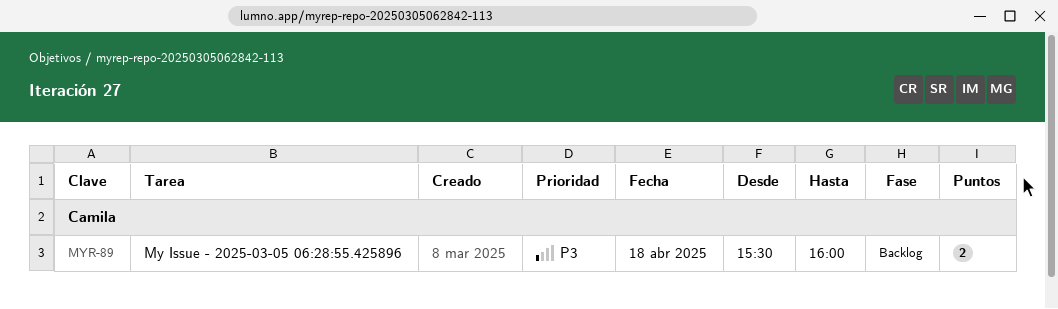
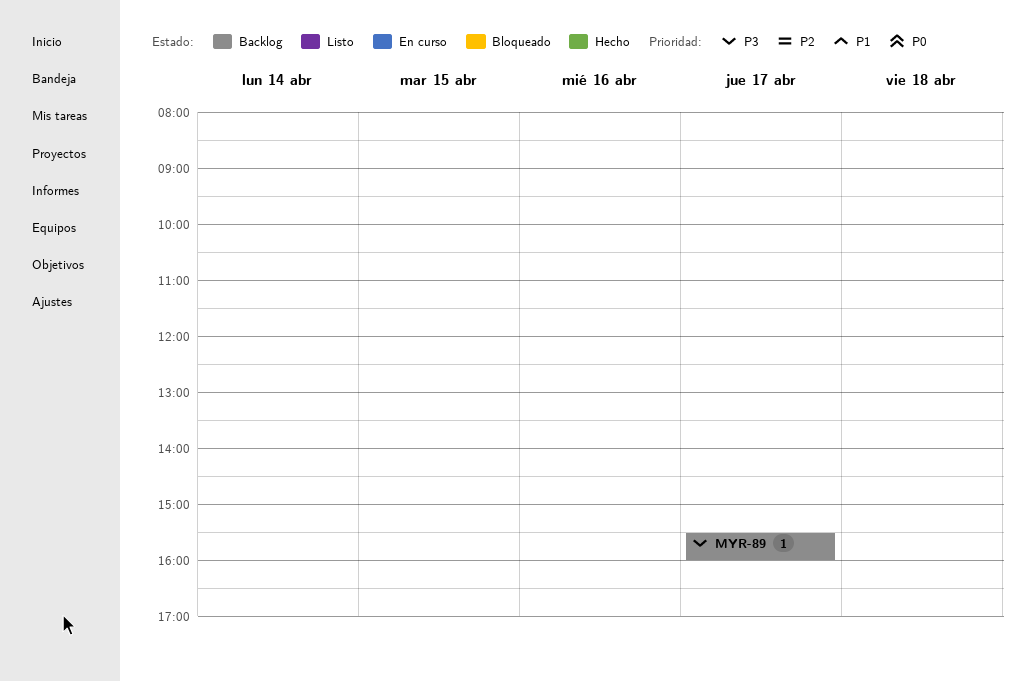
MYR-89, estimate: 2 -> 1
MYR-89, day: Apr 18 -> Apr 17

